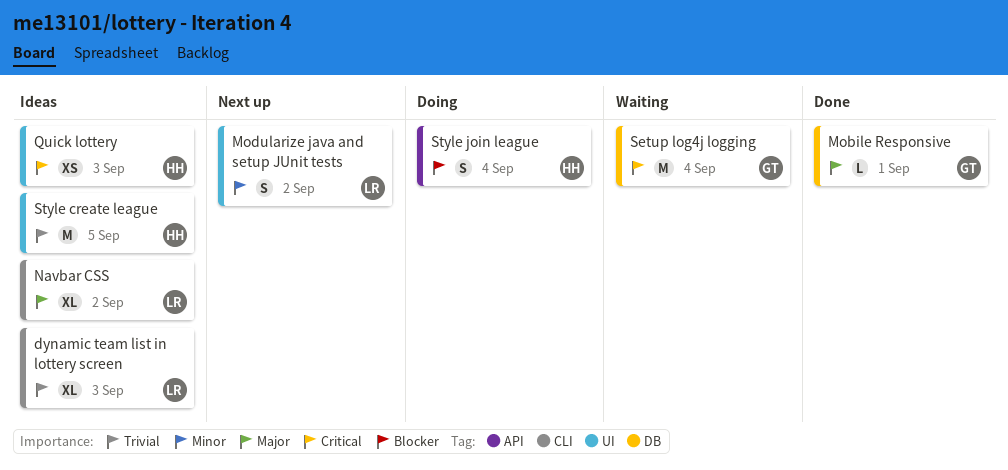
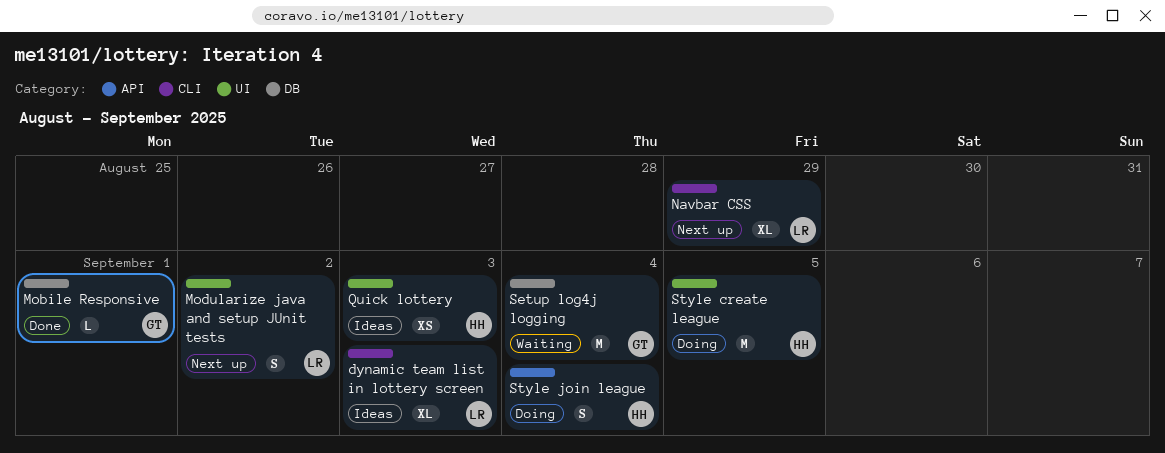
Navbar CSS, status: Ideas -> Next up
Navbar CSS, due: Sep 2 -> Aug 29
Style create league, status: Ideas -> Doing

